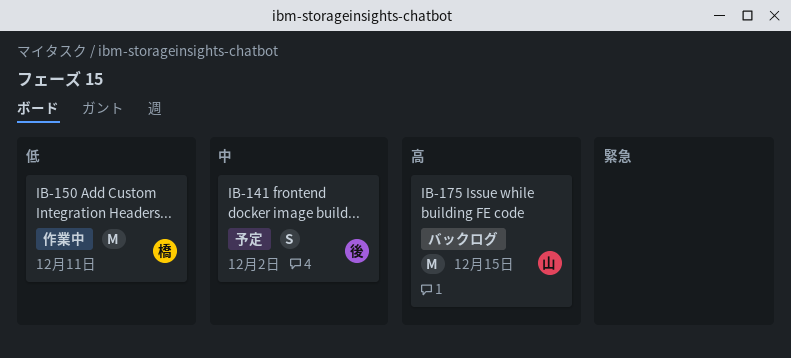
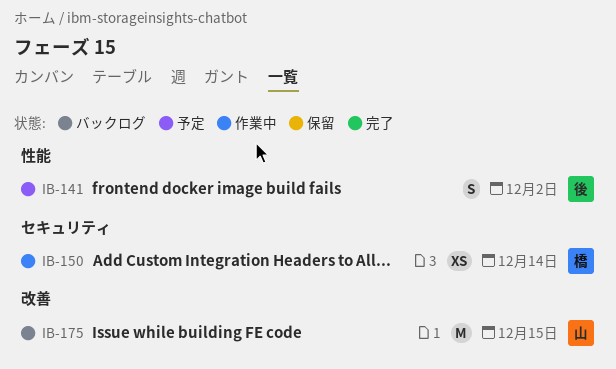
IB-150, estimate: M -> XS
IB-150, due: Dec 11 -> Dec 14

